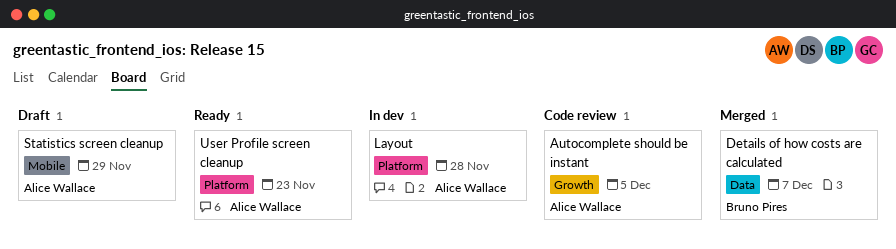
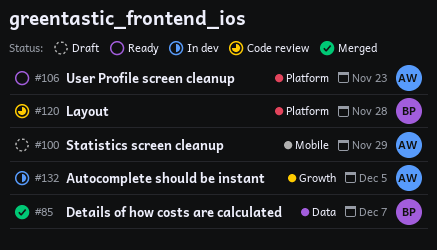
Autocomplete should be instant, status: Code review -> In dev
Layout, status: In dev -> Code review
Layout, owner: Alice Wallace -> Bruno Pires

